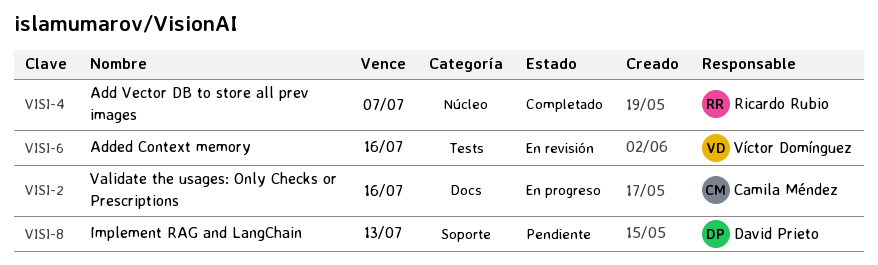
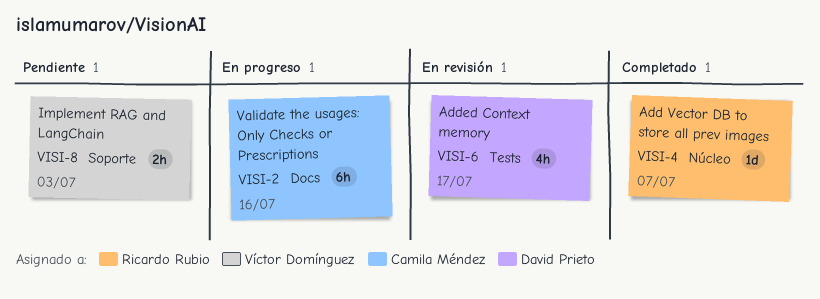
VISI-6, owner: Víctor Domínguez -> David Prieto
VISI-6, due: Jul 16 -> Jul 17
VISI-8, owner: David Prieto -> Víctor Domínguez
VISI-8, due: Jul 13 -> Jul 3

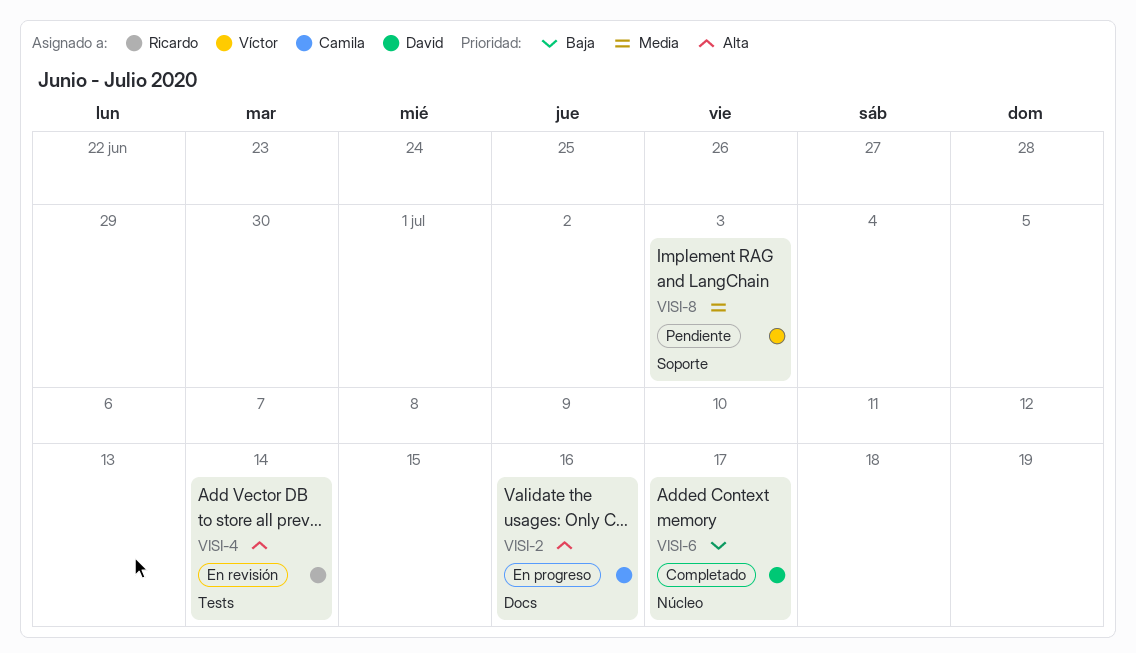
VISI-4, status: Completado -> En revisión
VISI-4, label: Núcleo -> Tests
VISI-4, due: Jul 7 -> Jul 14
VISI-6, status: En revisión -> Completado
VISI-6, label: Tests -> Núcleo

